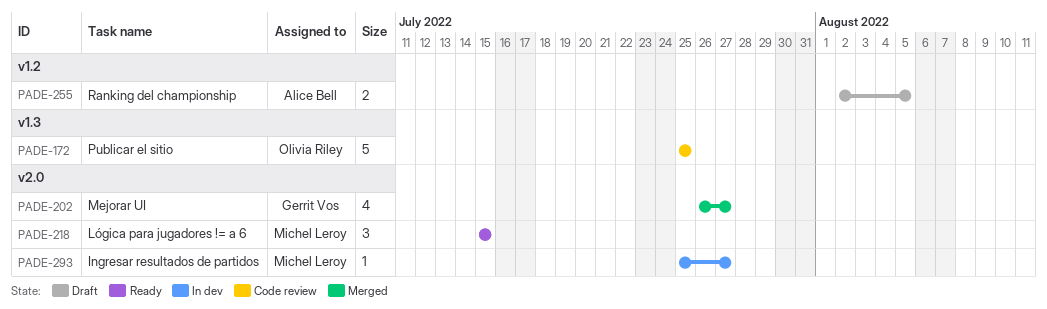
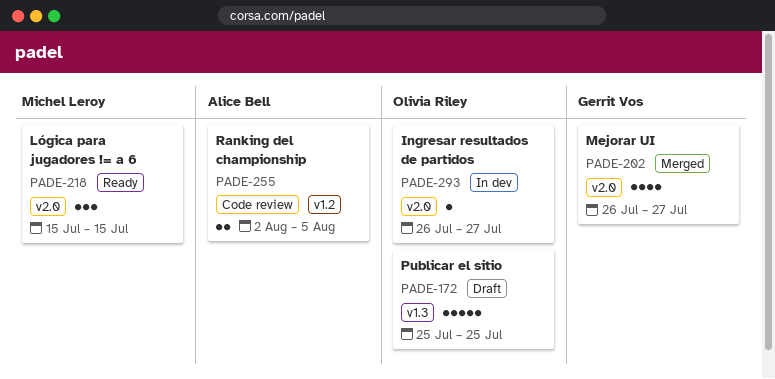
PADE-172, status: Code review -> Draft
PADE-255, status: Draft -> Code review
PADE-293, owner: Michel Leroy -> Olivia Riley
PADE-293, start: Jul 25 -> Jul 26

